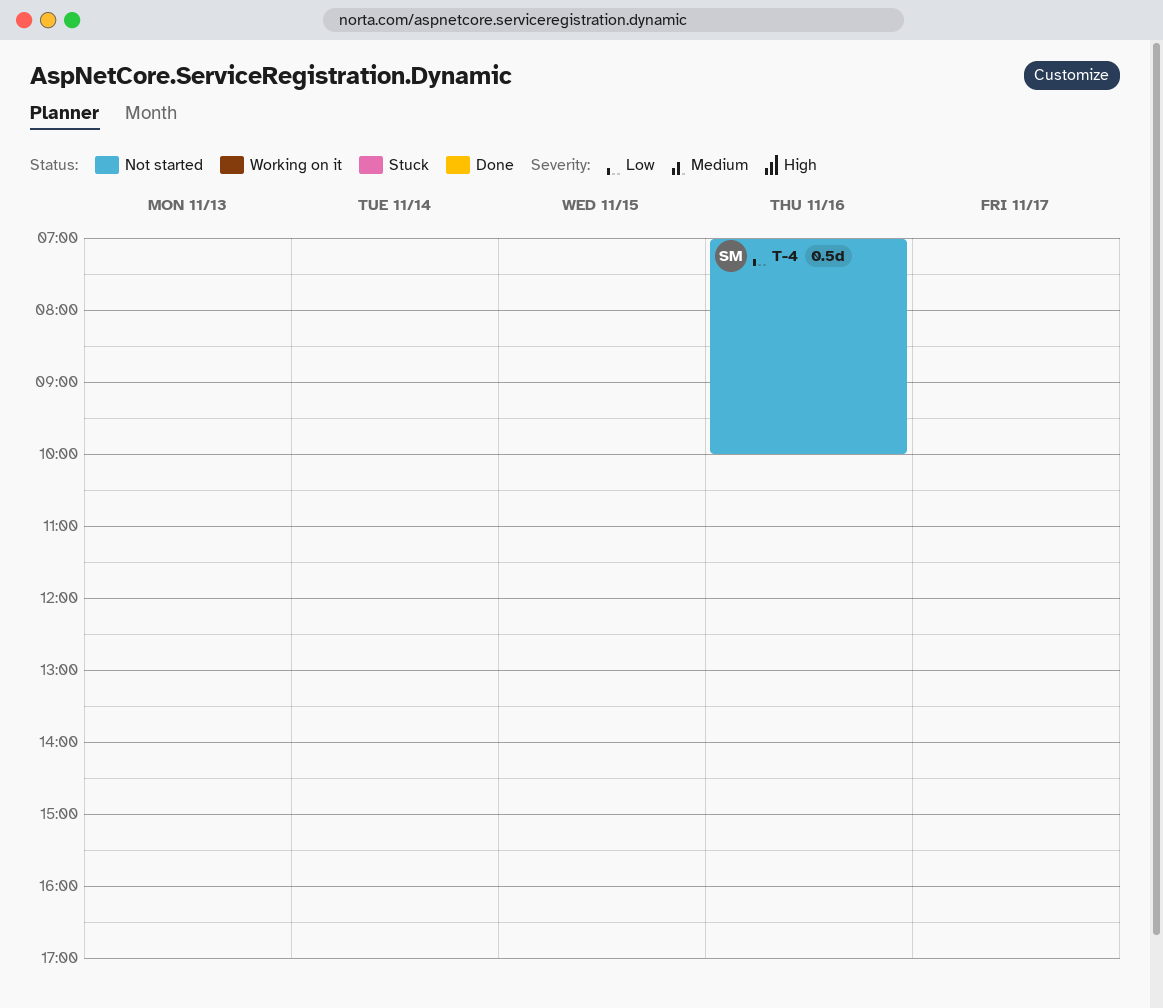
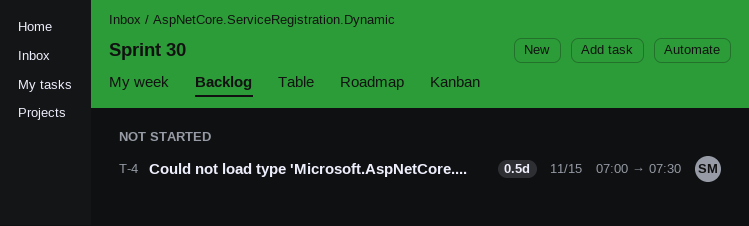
T-4, day: Nov 16 -> Nov 15
T-4, ends: 10:00 -> 07:30

